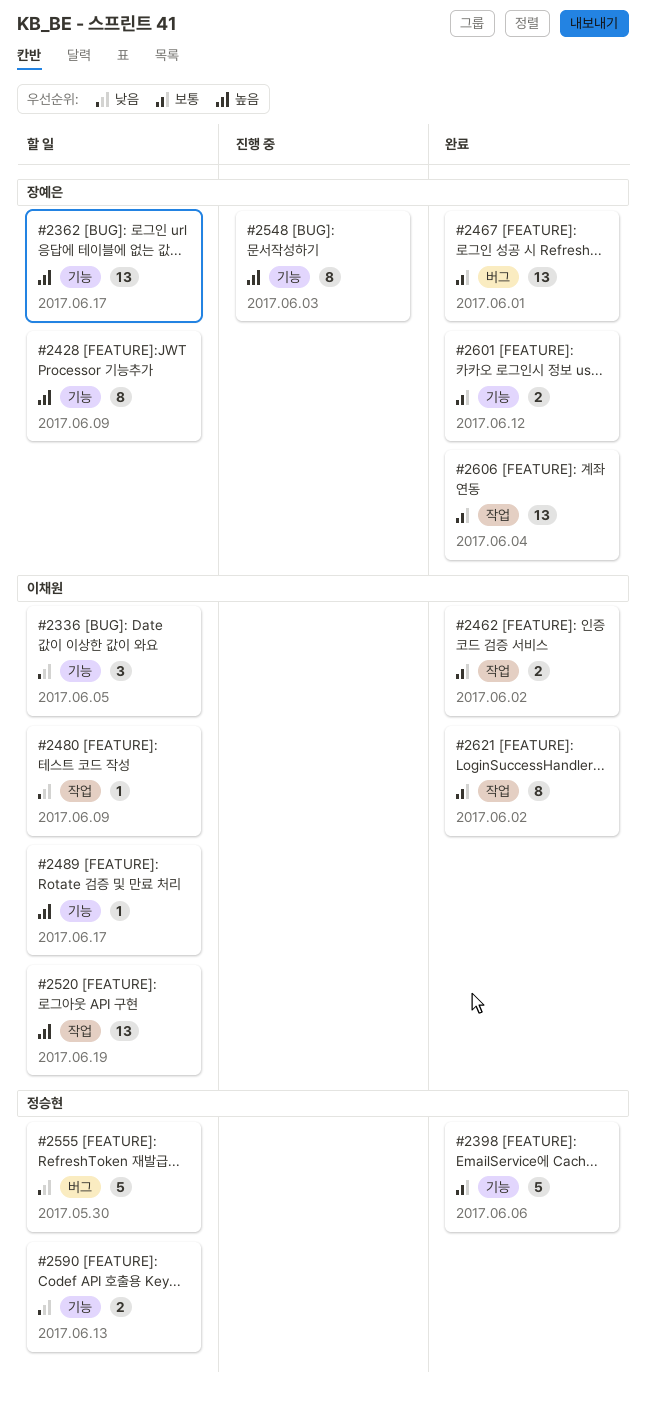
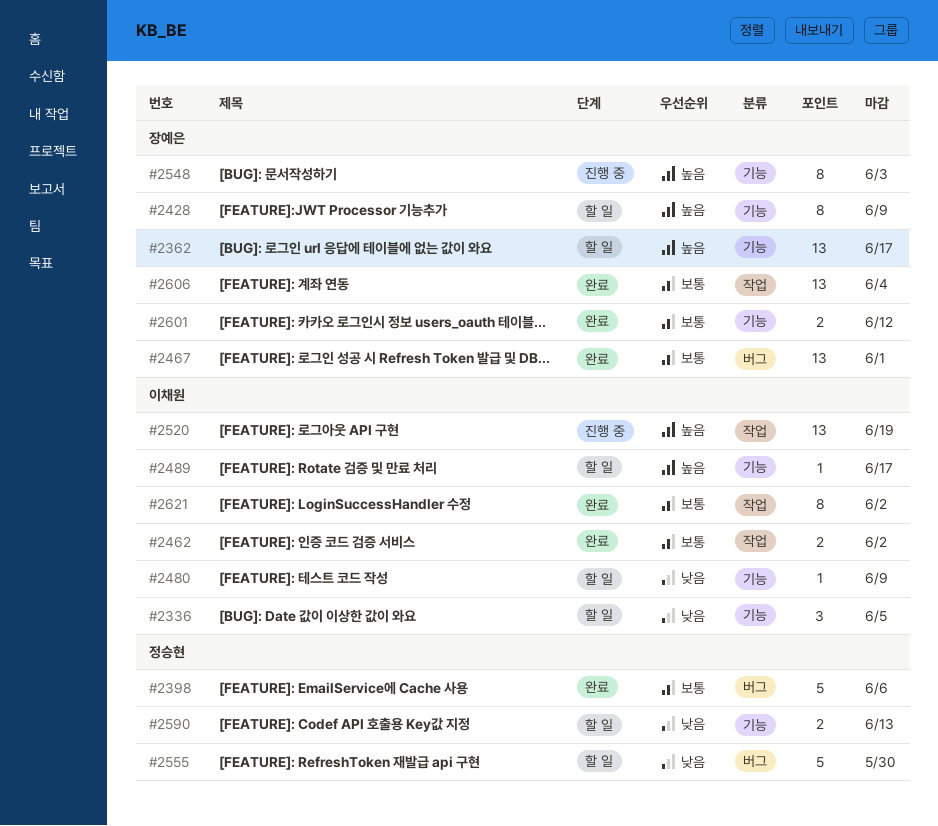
#2398, label: 기능 -> 버그
#2480, label: 작업 -> 기능
#2520, status: 할 일 -> 진행 중

